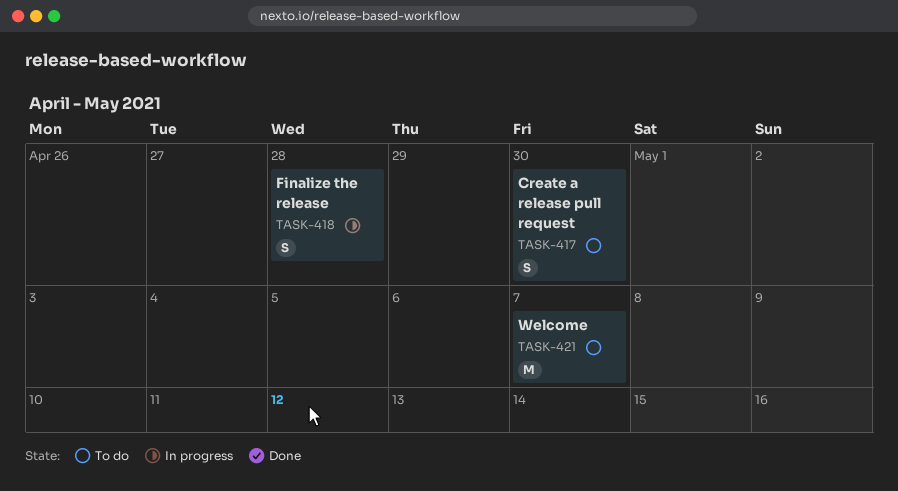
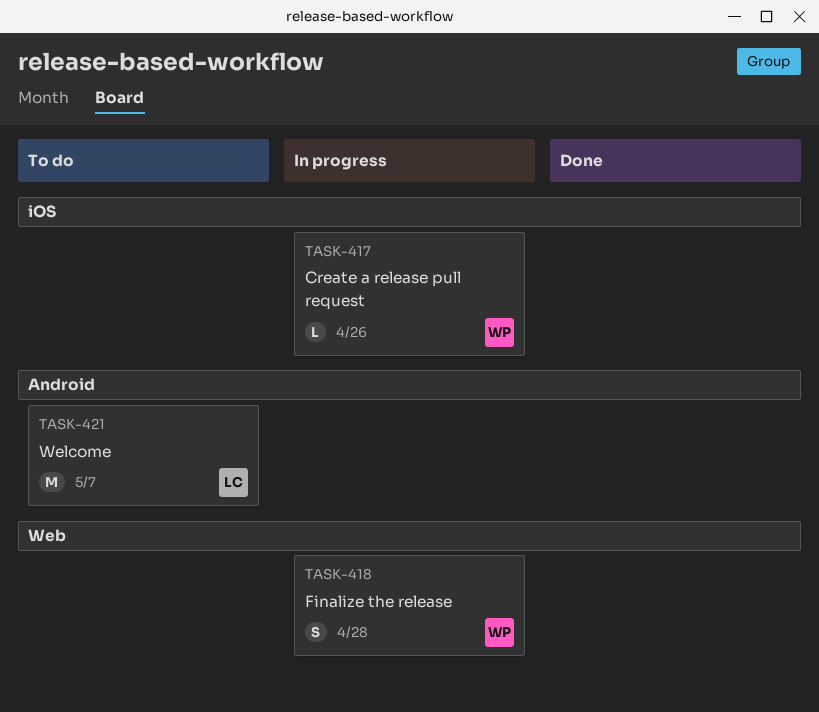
TASK-417, status: To do -> In progress
TASK-417, estimate: S -> L
TASK-417, due: Apr 30 -> Apr 26

